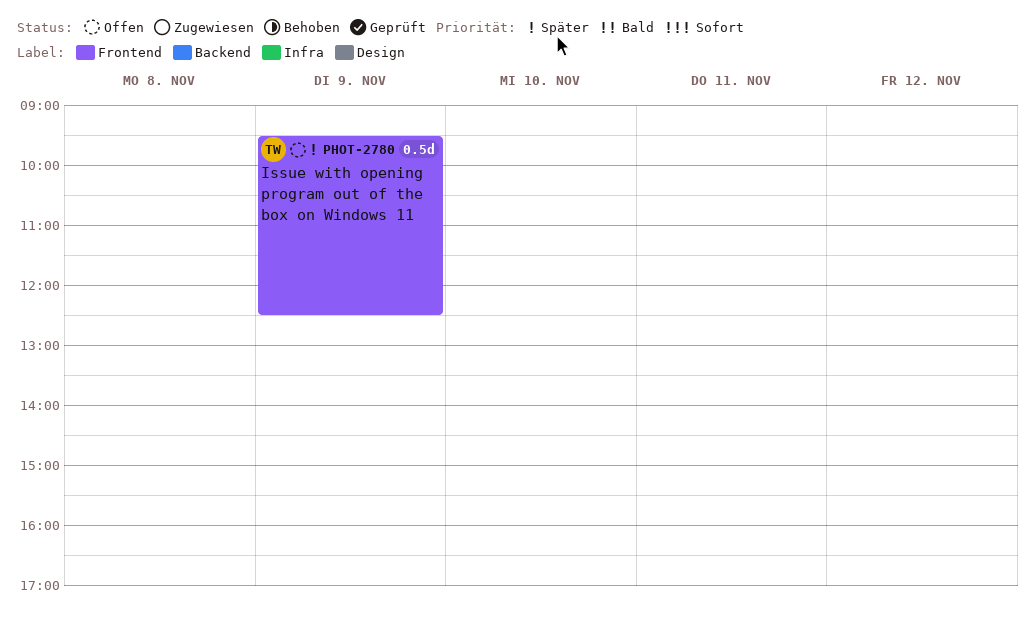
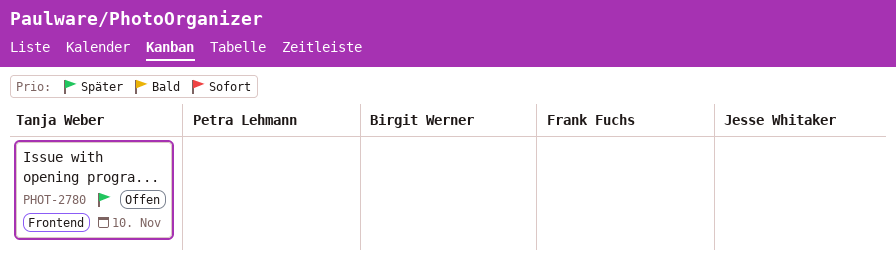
PHOT-2780, day: Nov 9 -> Nov 10

